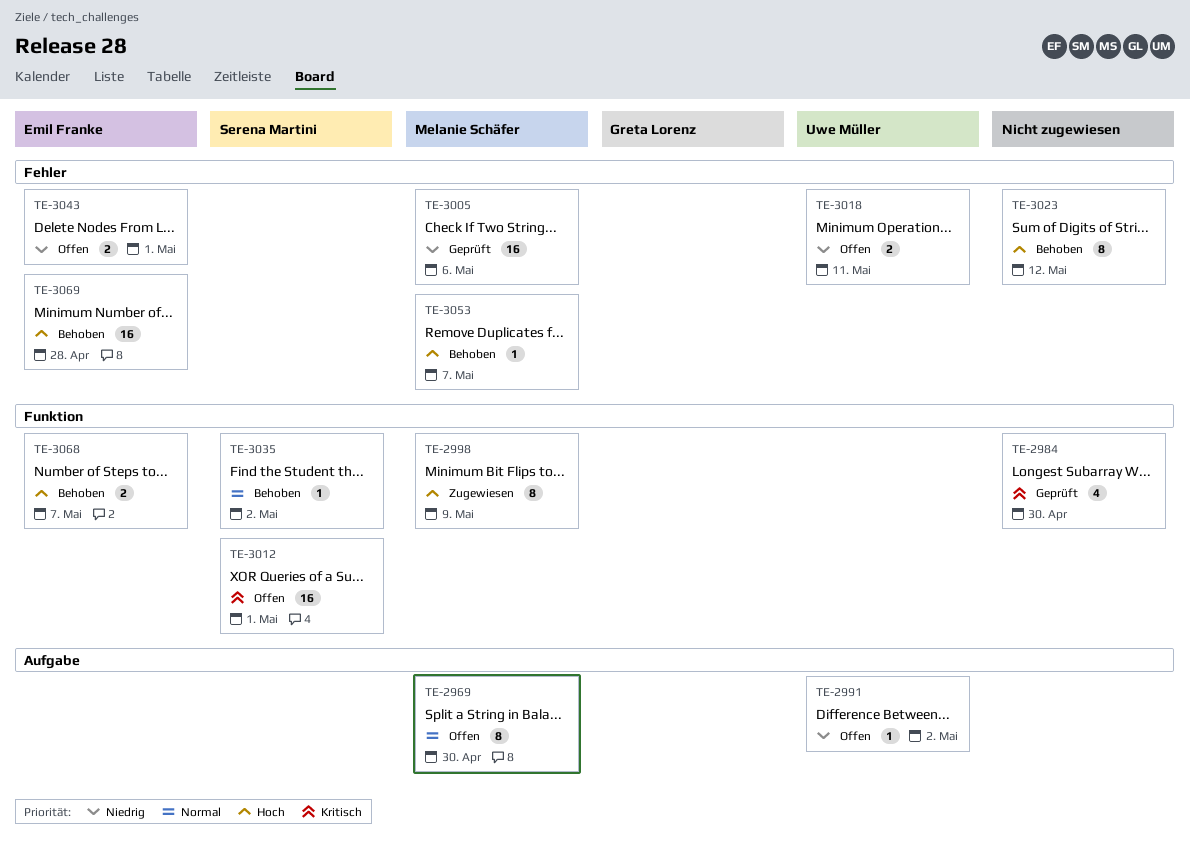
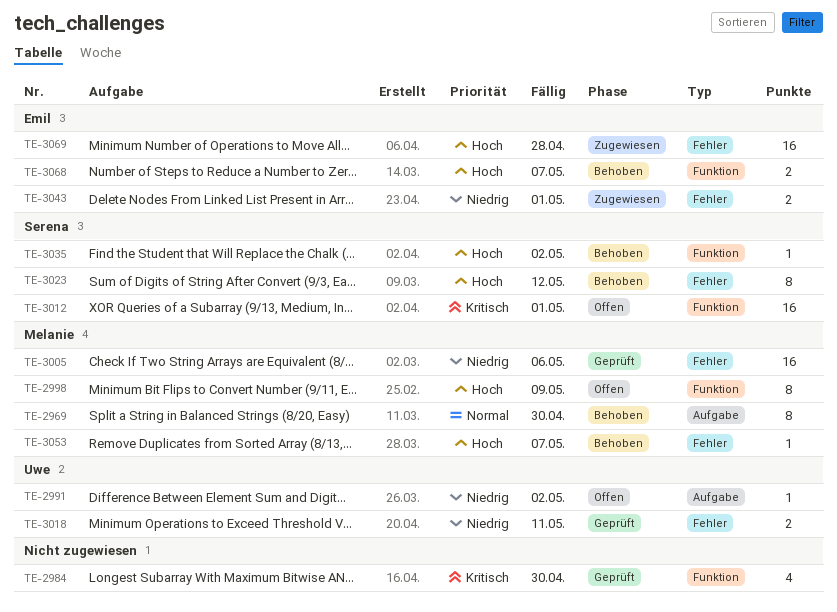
TE-2969, status: Offen -> Behoben
TE-2998, status: Zugewiesen -> Offen
TE-3018, status: Offen -> Geprüft
TE-3023, owner: none -> Serena Martini
TE-3035, priority: Normal -> Hoch
TE-3043, status: Offen -> Zugewiesen
TE-3069, status: Behoben -> Zugewiesen

